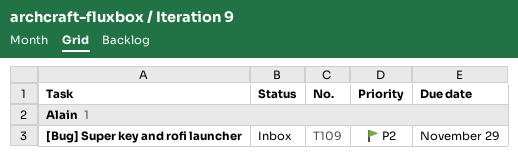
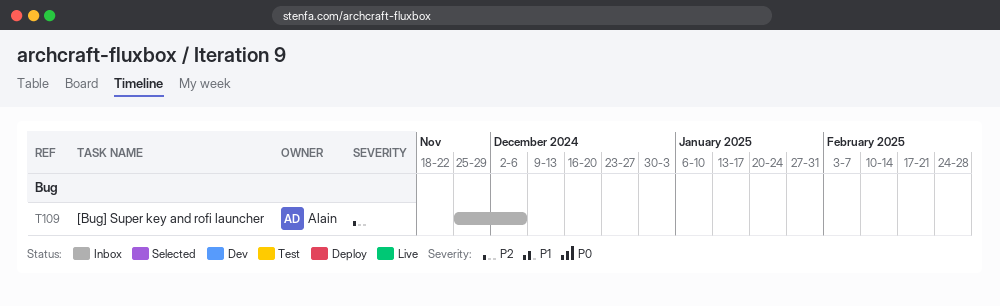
T109, due: Nov 29 -> Dec 6

